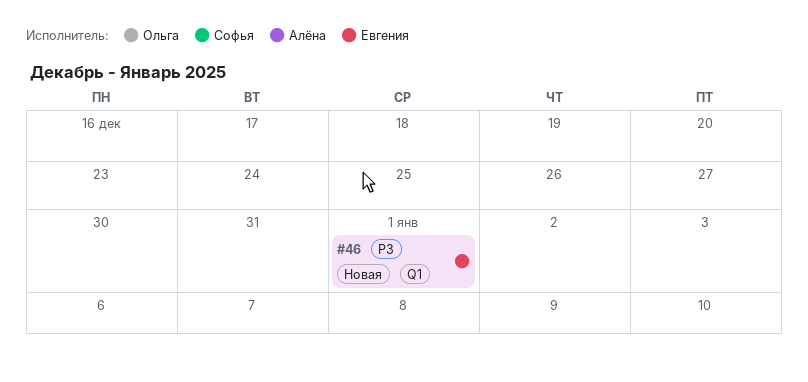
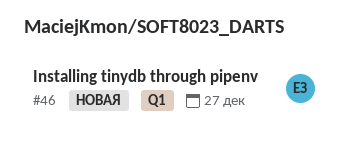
#46, due: Jan 1 -> Dec 27

